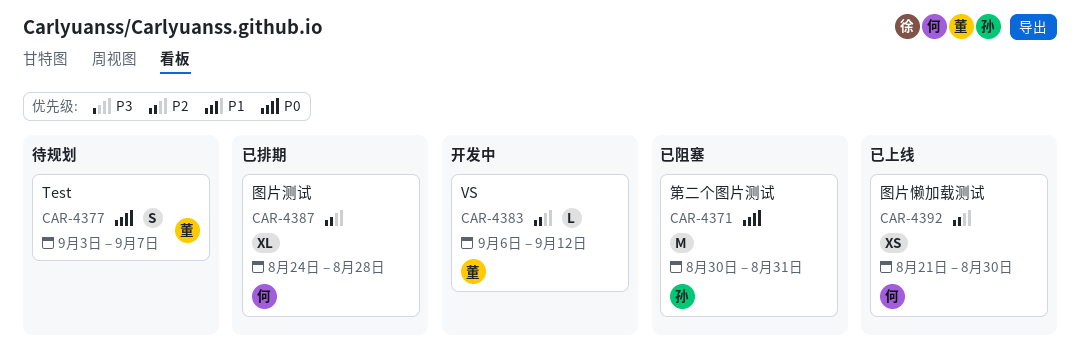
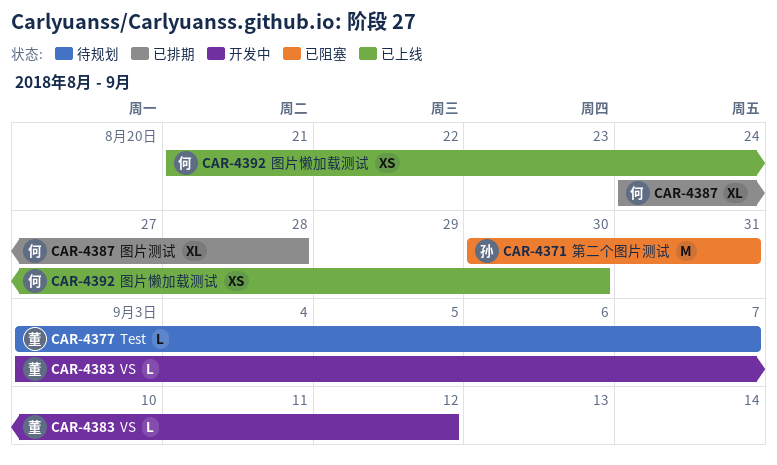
CAR-4377, estimate: S -> L
CAR-4383, start: Sep 6 -> Sep 3

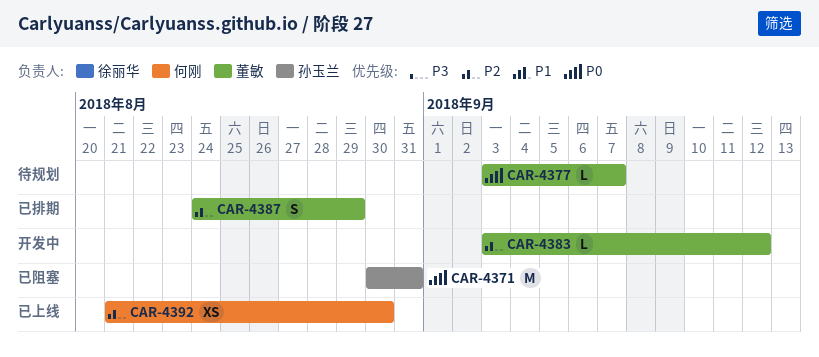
CAR-4387, owner: 何刚 -> 董敏
CAR-4387, estimate: XL -> S
CAR-4387, due: Aug 28 -> Aug 29

